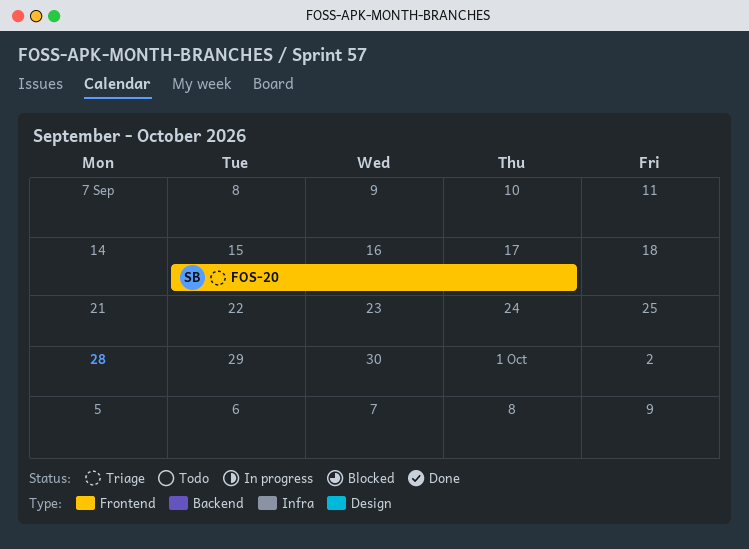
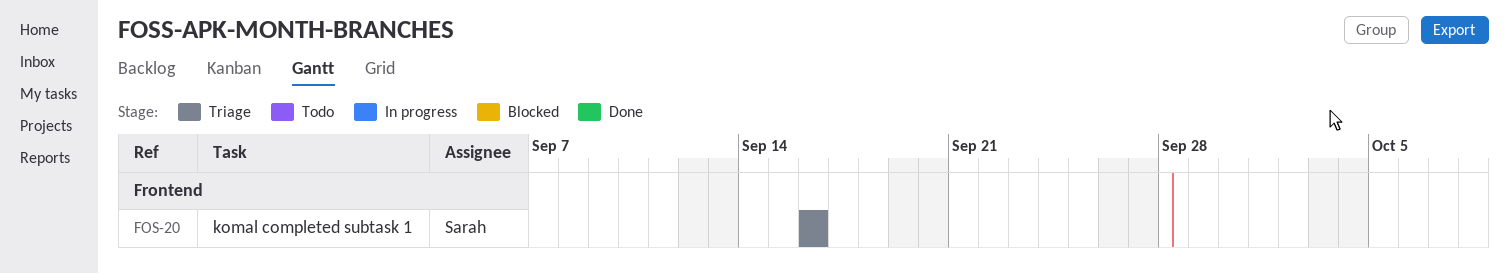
FOS-20, start: Sep 15 -> Sep 16
FOS-20, due: Sep 17 -> Sep 16

